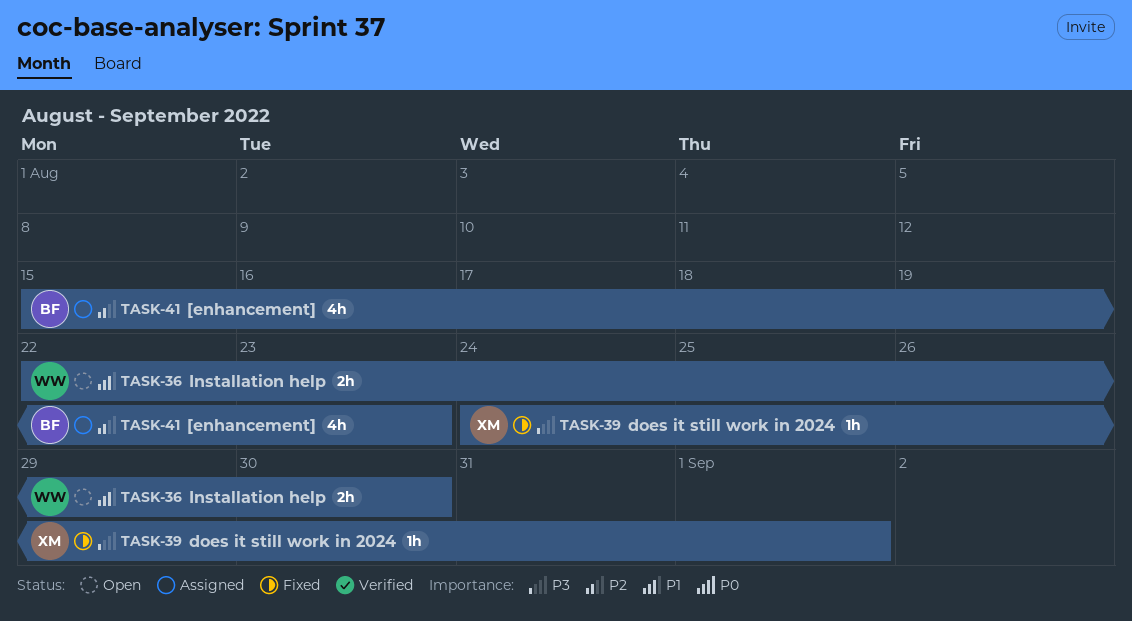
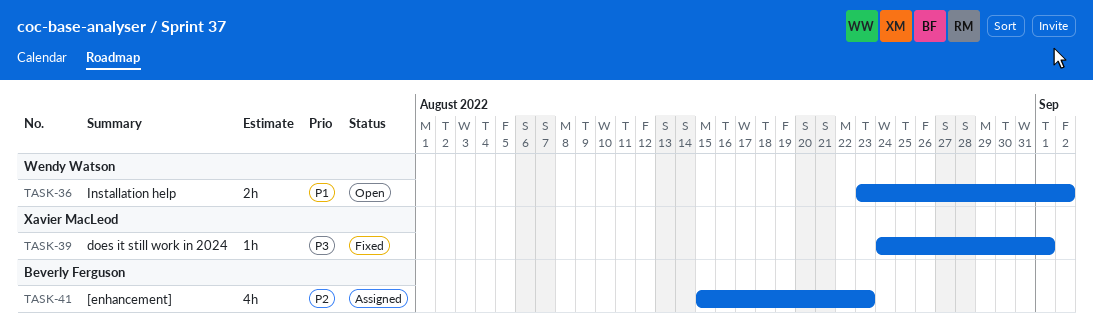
TASK-36, start: Aug 22 -> Aug 23
TASK-36, due: Aug 30 -> Sep 2

